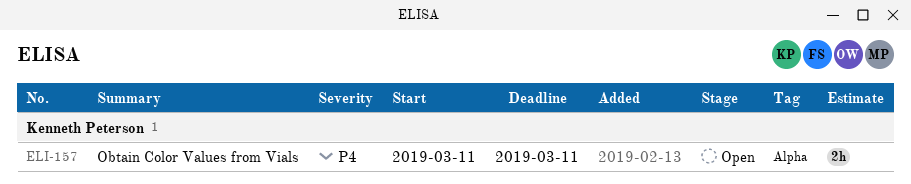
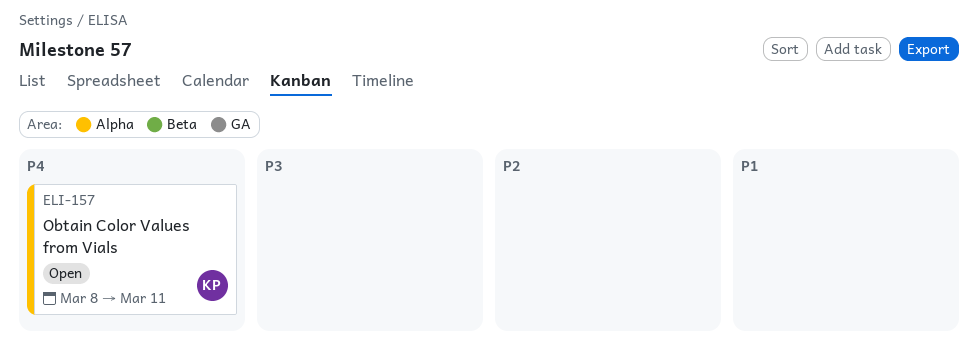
ELI-157, start: Mar 11 -> Mar 8

